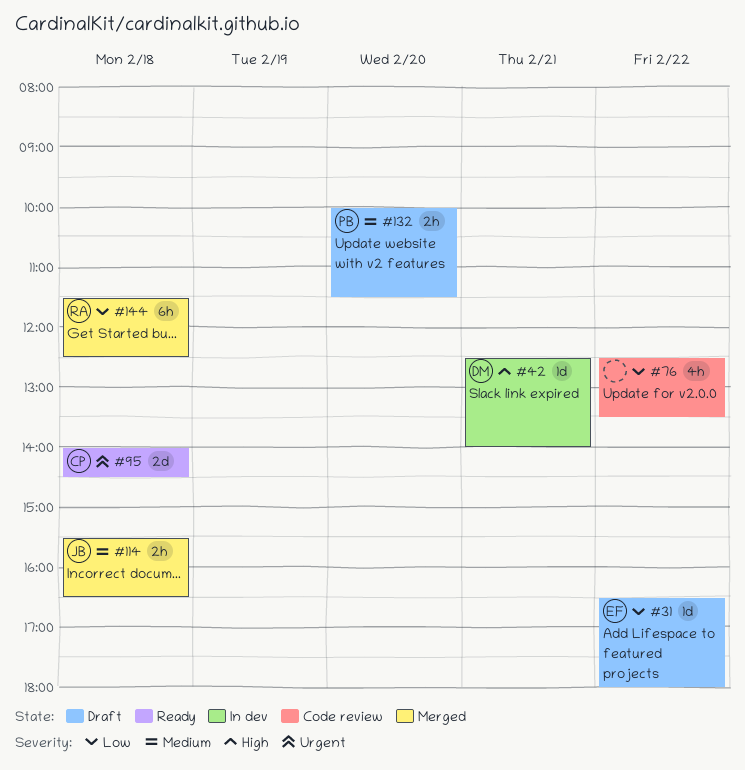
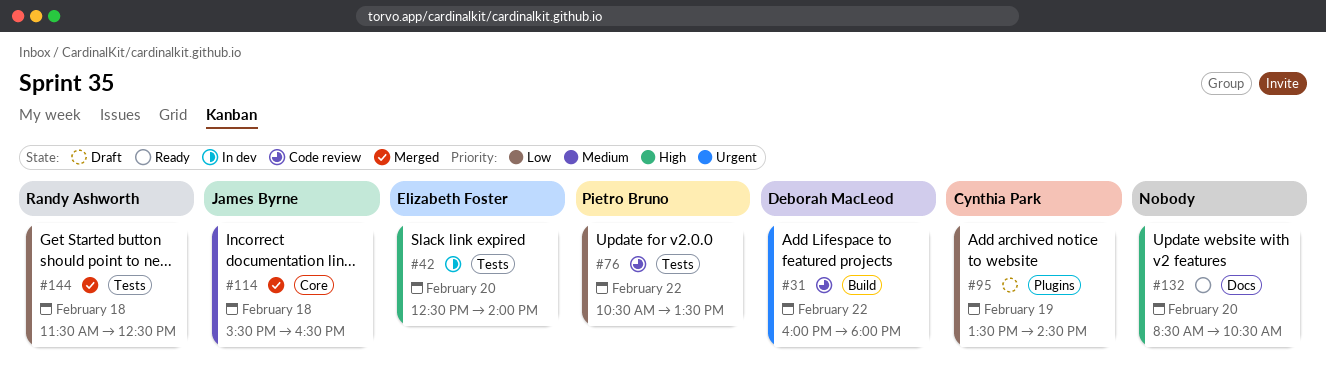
#31, status: Draft -> Code review
#31, owner: Elizabeth Foster -> Deborah MacLeod
#31, priority: Low -> Urgent
#31, begins: 16:30 -> 16:00
#42, owner: Deborah MacLeod -> Elizabeth Foster
#42, day: Feb 21 -> Feb 20
#76, owner: none -> Pietro Bruno
#76, begins: 12:30 -> 10:30
#95, status: Ready -> Draft
#95, priority: Urgent -> Low
#95, day: Feb 18 -> Feb 19
#95, begins: 14:00 -> 13:30
#132, status: Draft -> Ready
#132, owner: Pietro Bruno -> none
#132, priority: Medium -> High
#132, begins: 10:00 -> 08:30
#132, ends: 11:30 -> 10:30

